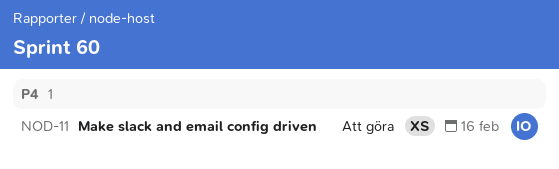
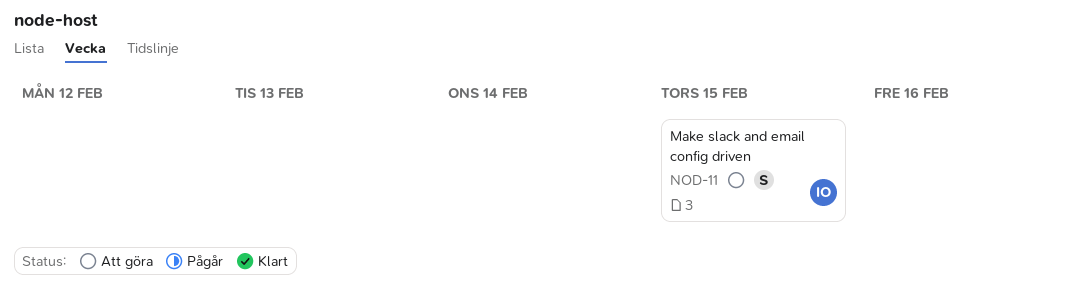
NOD-11, estimate: XS -> S
NOD-11, due: Feb 16 -> Feb 15

